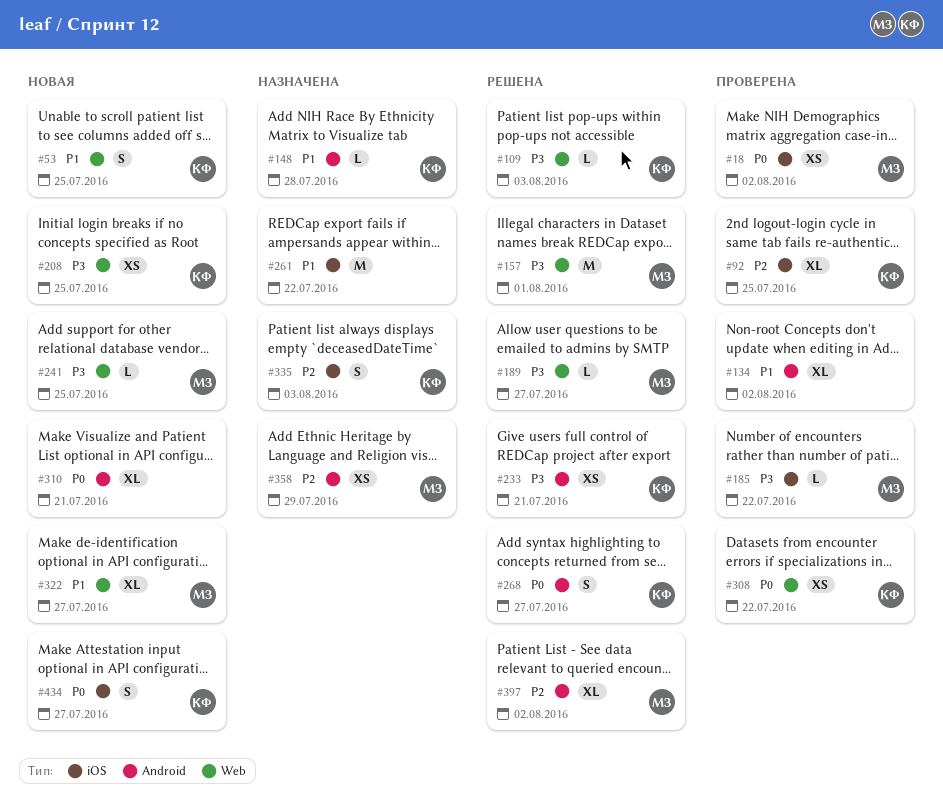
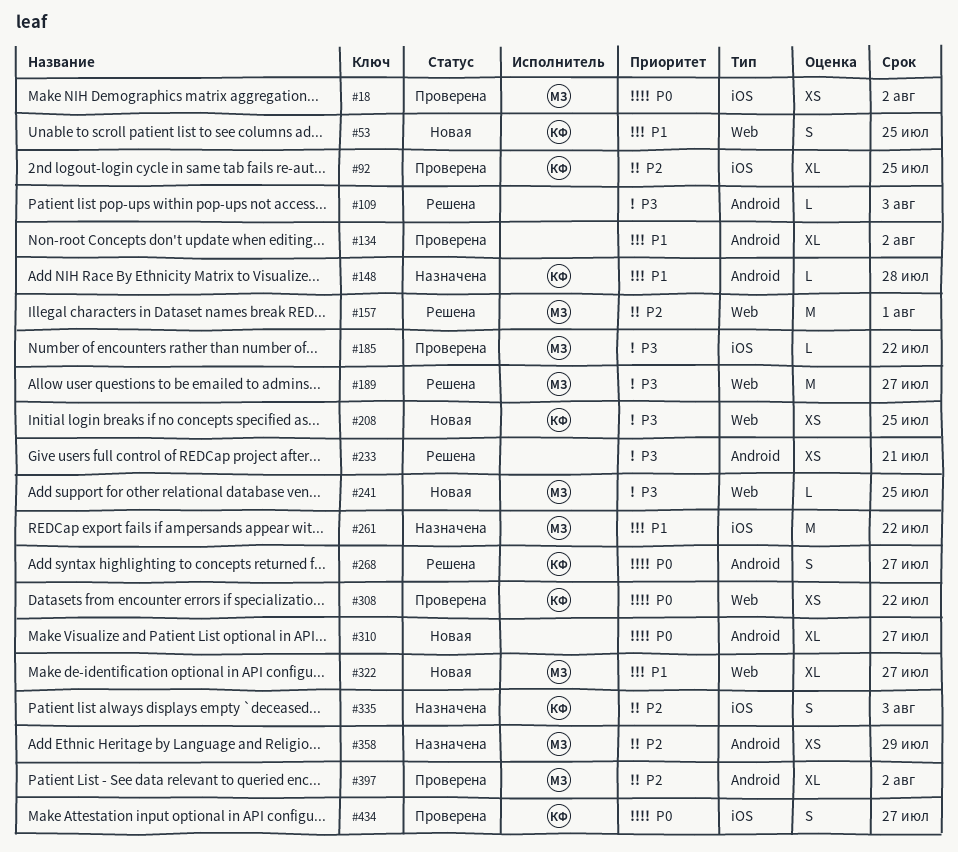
#109, owner: КФ -> none
#109, label: Web -> Android
#157, priority: P3 -> P2
#189, estimate: L -> M
#233, owner: КФ -> none
#261, owner: none -> МЗ
#310, due: Jul 21 -> Jul 27
#397, status: Решена -> Проверена
#434, status: Новая -> Проверена

